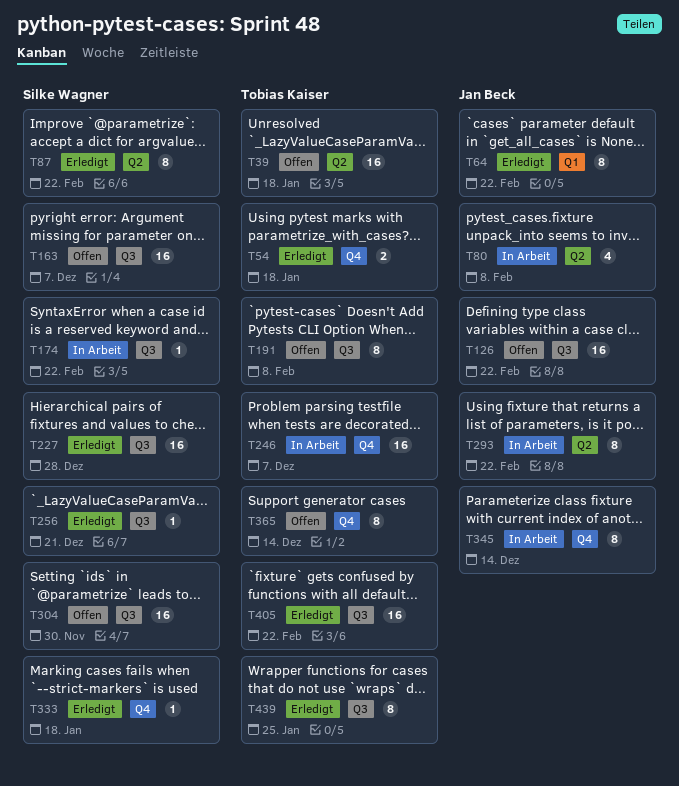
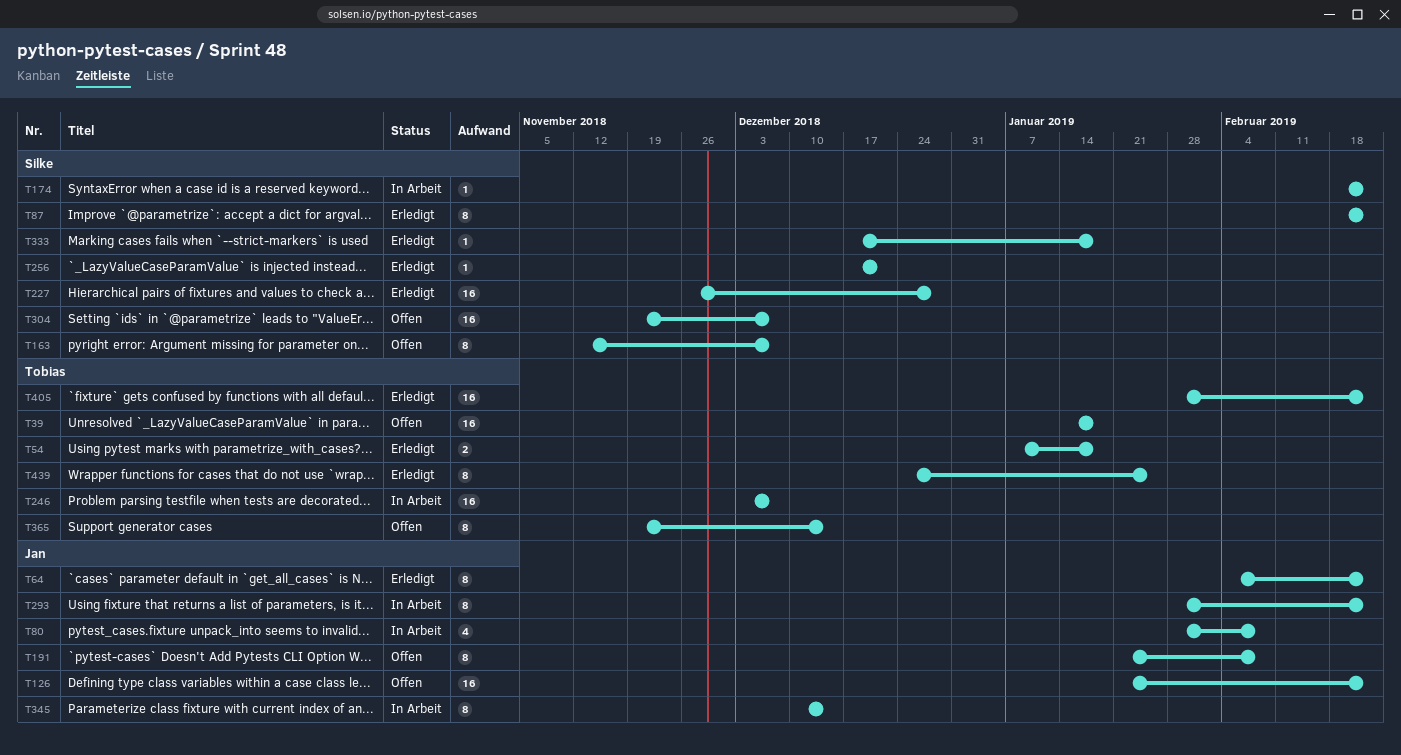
T163, estimate: 16 -> 8
T191, owner: Tobias Kaiser -> Jan Beck
T304, due: Nov 30 -> Dec 7

